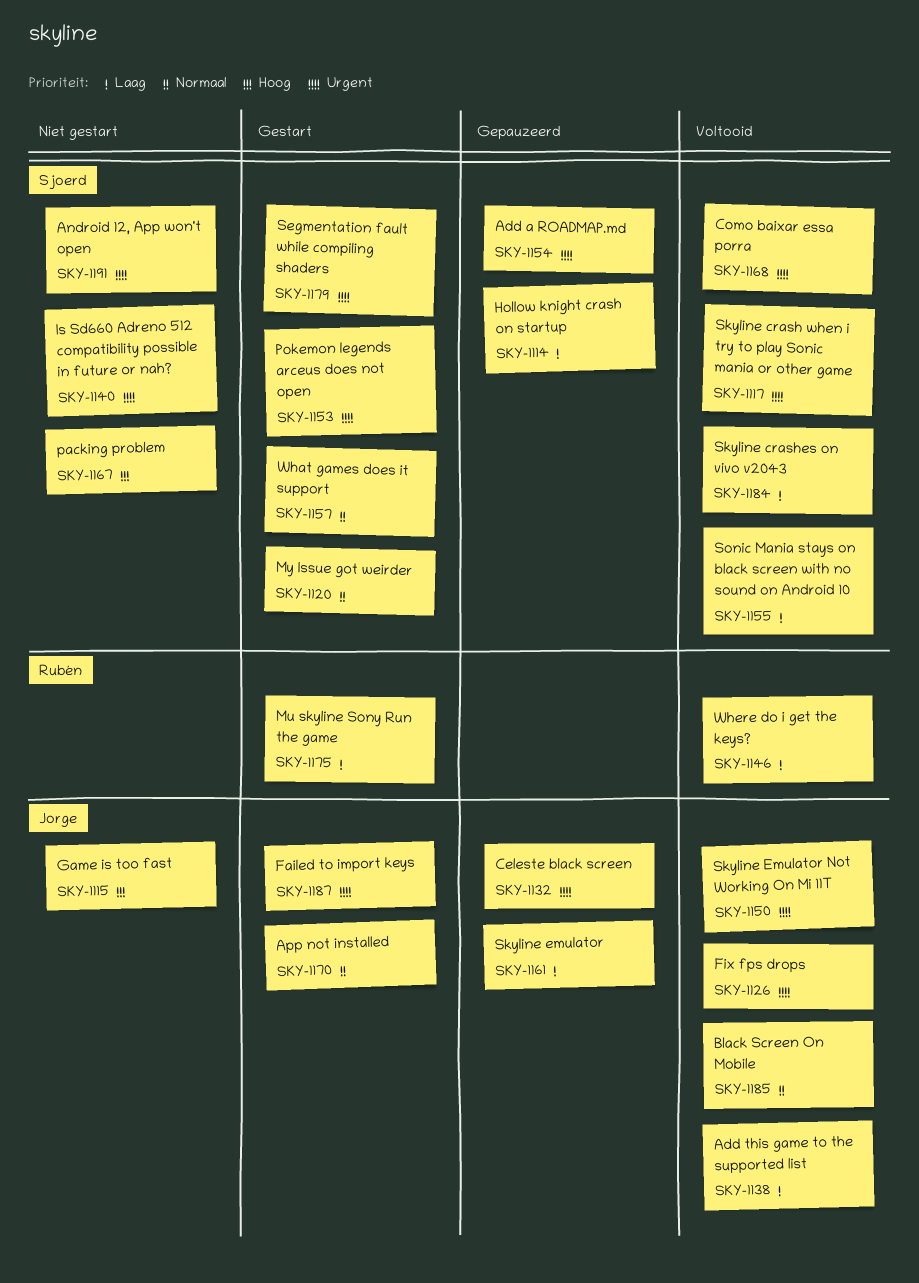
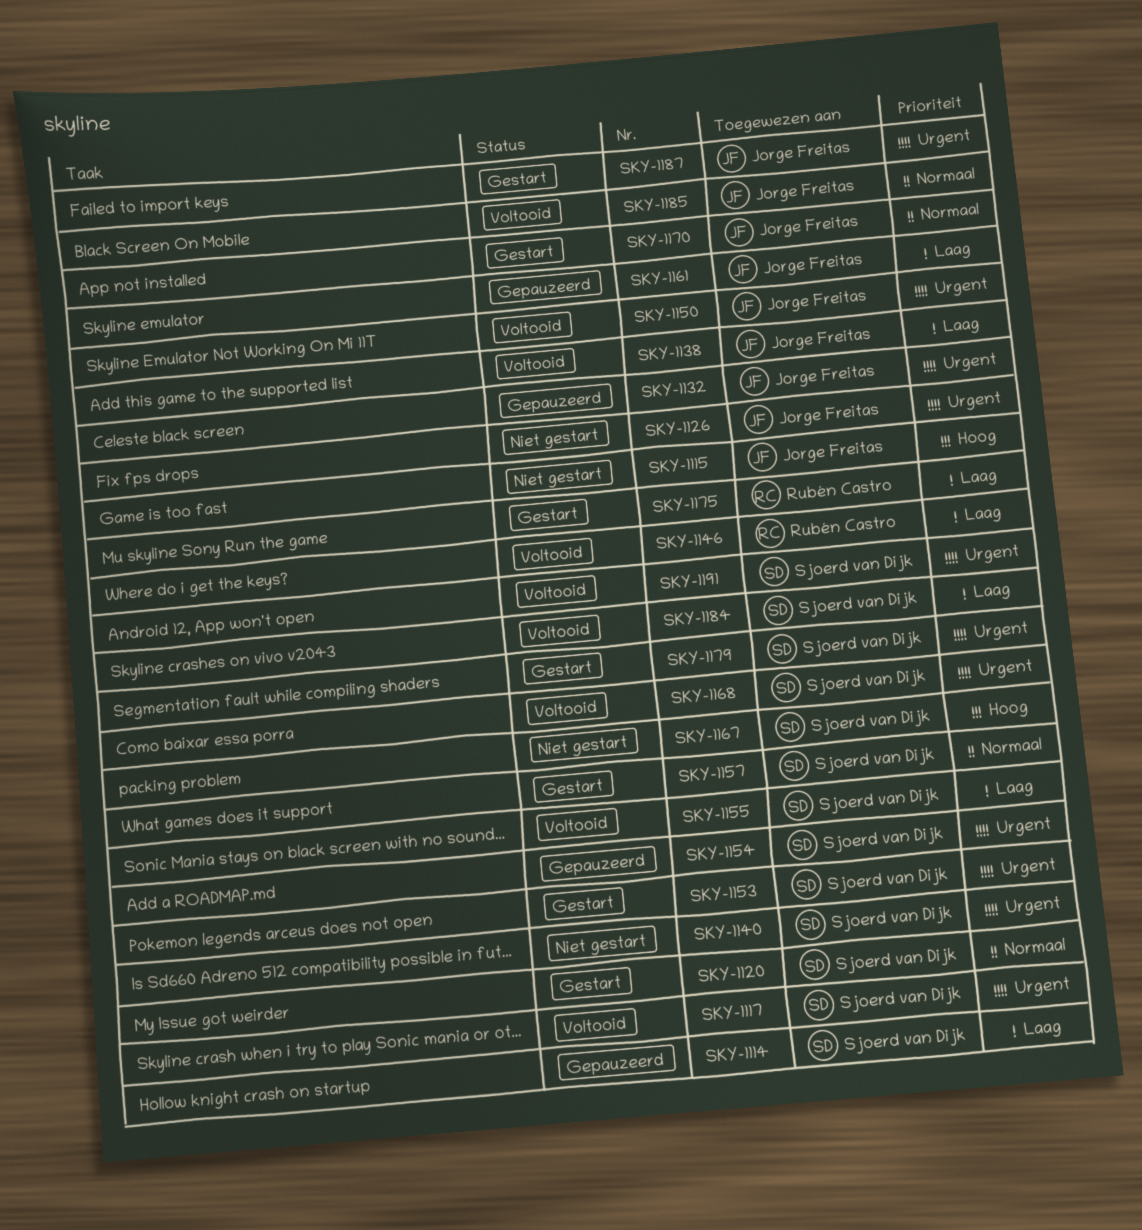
SKY-1126, status: Voltooid -> Niet gestart
SKY-1191, status: Niet gestart -> Voltooid

